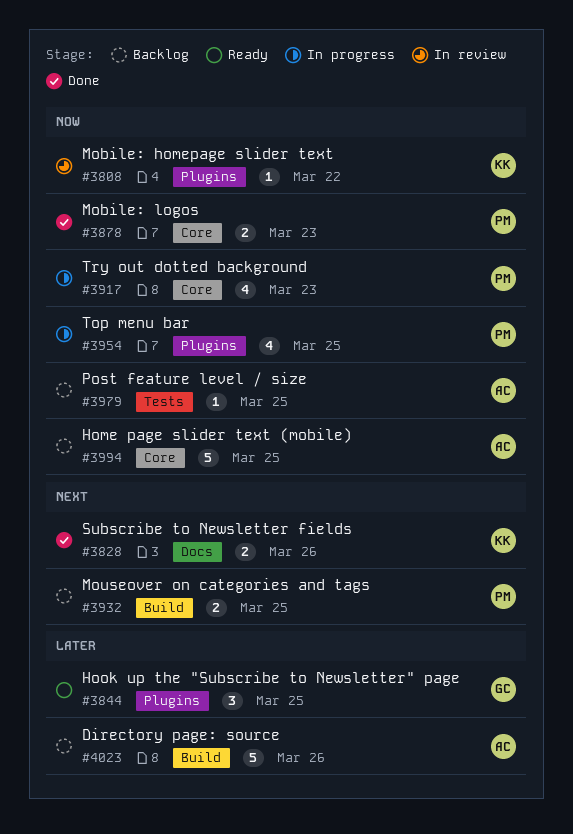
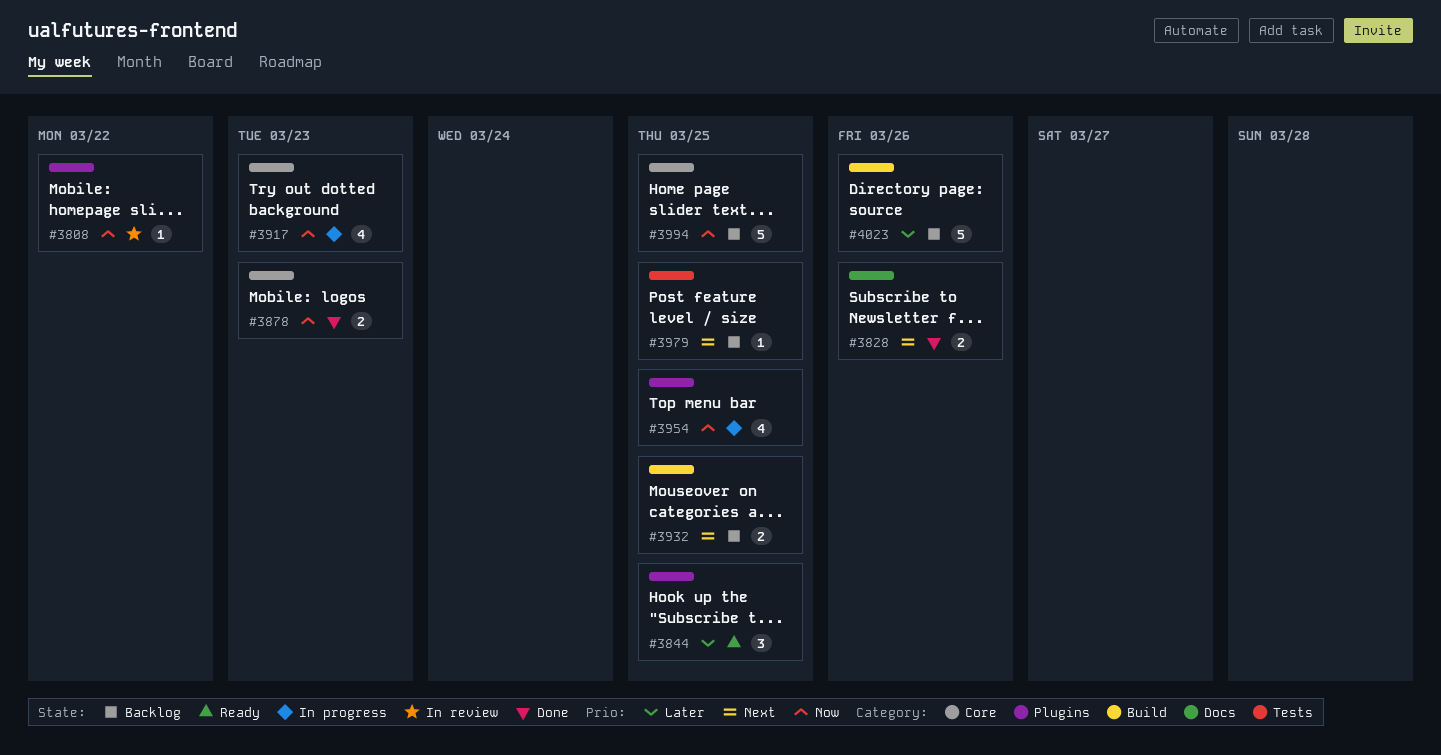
#3979, priority: Now -> Next

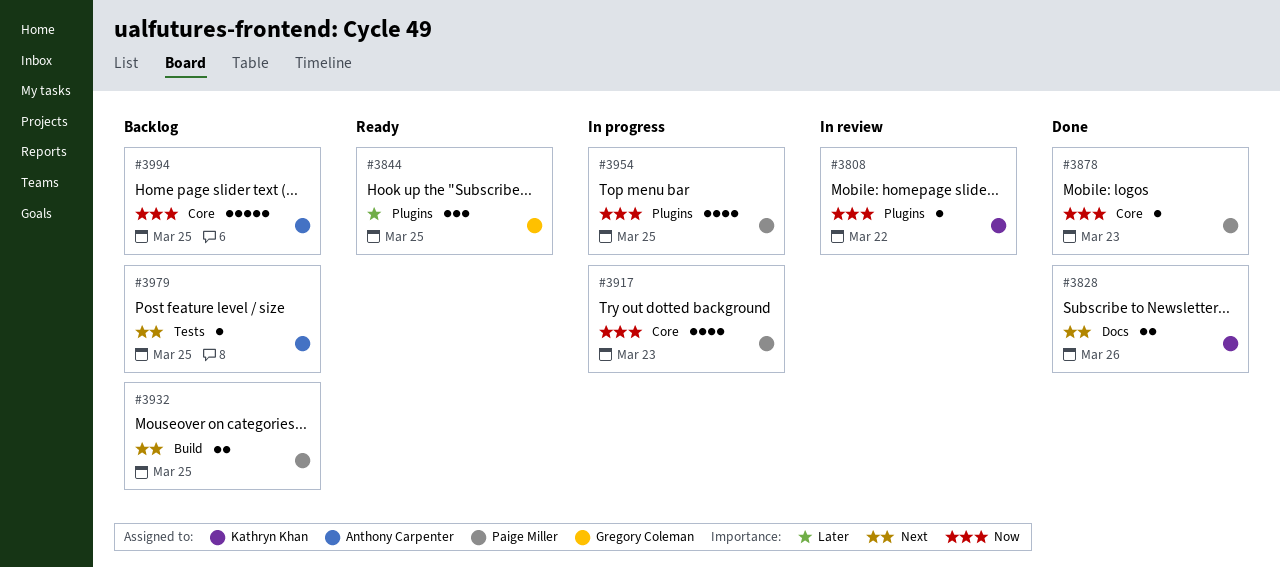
#3878, estimate: 2 -> 1
#4023: present -> none

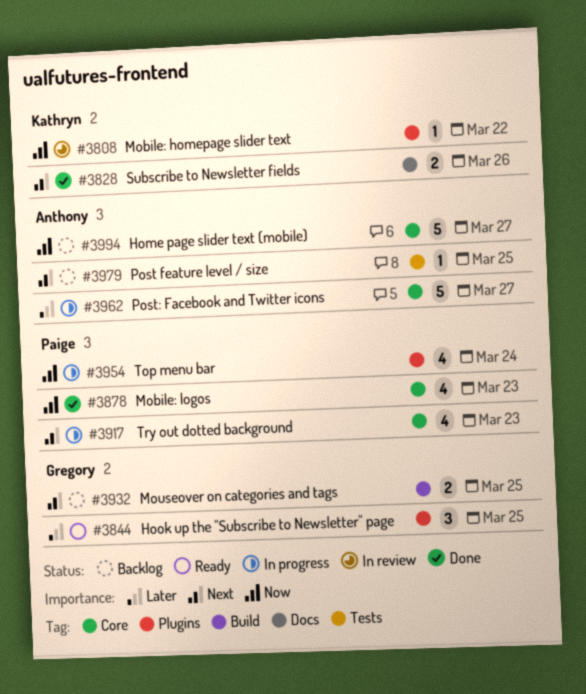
#3878, estimate: 1 -> 4
#3917, priority: Now -> Next
#3932, owner: Paige Miller -> Gregory Coleman
#3954, due: Mar 25 -> Mar 24
#3962: none -> present
#3994, due: Mar 25 -> Mar 27

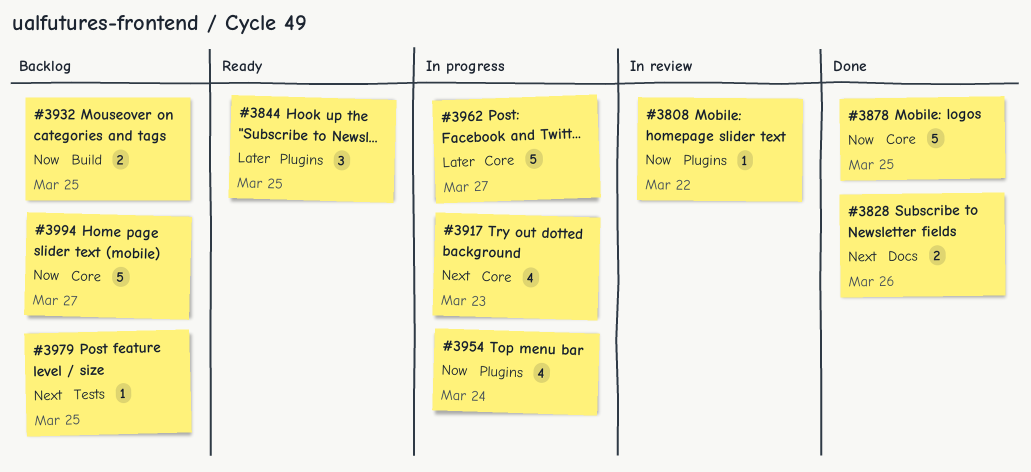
#3878, estimate: 4 -> 5
#3878, due: Mar 23 -> Mar 25
#3932, priority: Next -> Now

